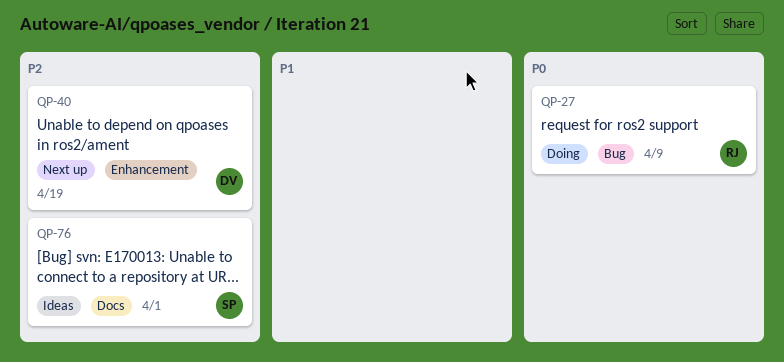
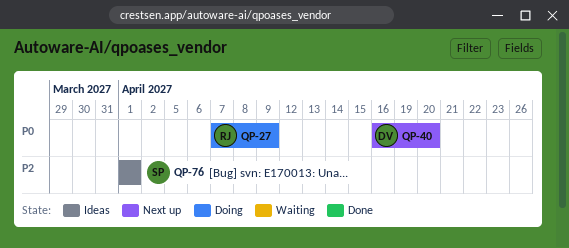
QP-40, priority: P2 -> P0
QP-40, due: Apr 19 -> Apr 20

